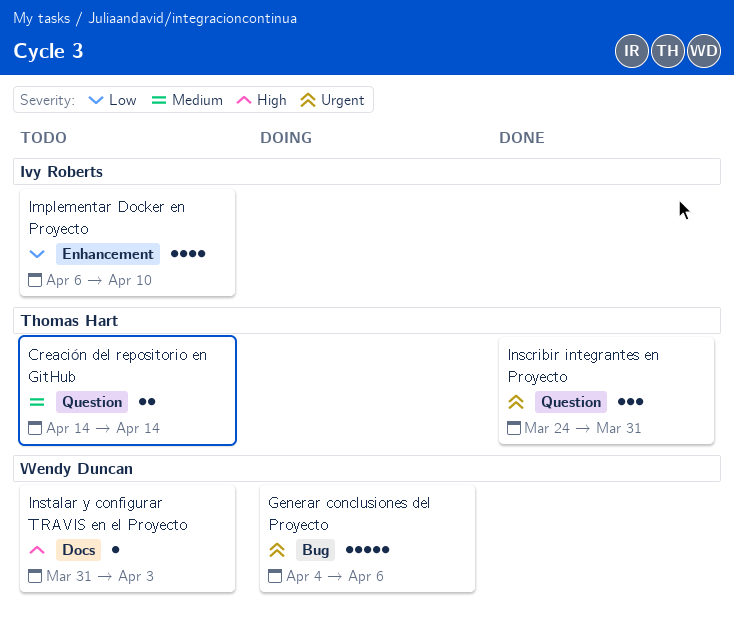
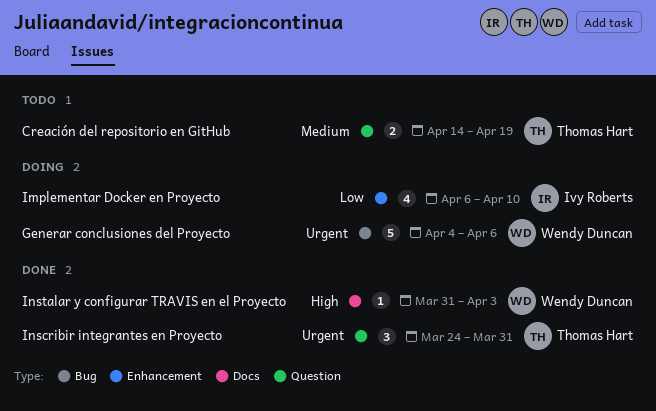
Creación del repositorio en GitHub, due: Apr 14 -> Apr 19
Implementar Docker en Proyecto, status: Todo -> Doing
Instalar y configurar TRAVIS en el Proyecto, status: Todo -> Done

